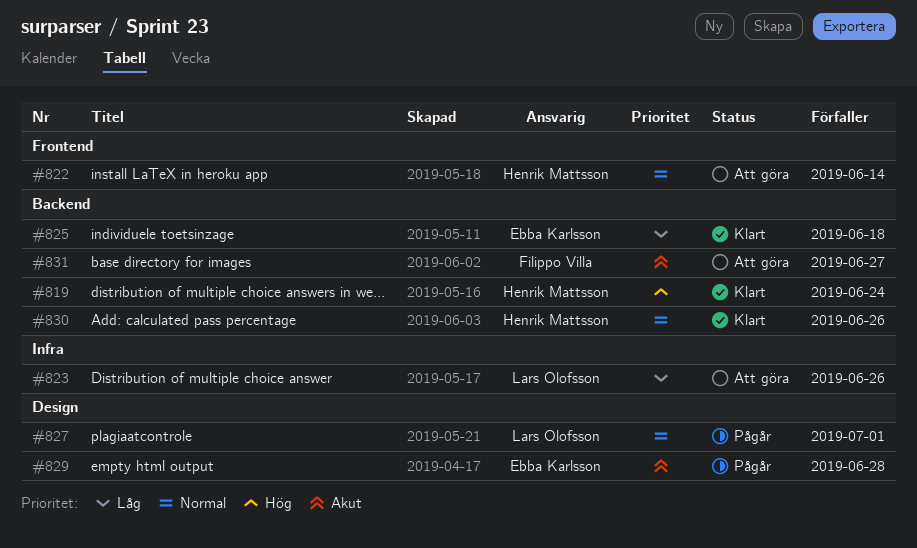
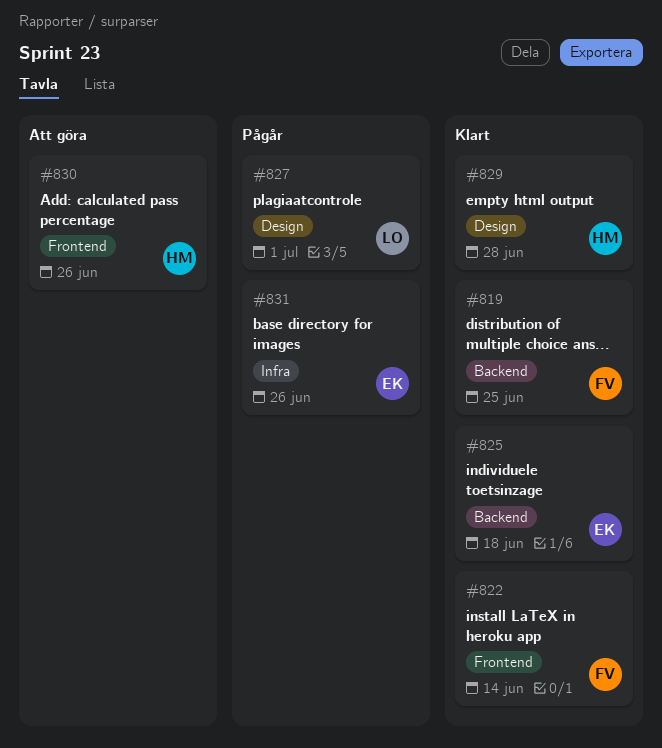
#819, owner: Henrik Mattsson -> Filippo Villa
#819, due: Jun 24 -> Jun 25
#822, status: Att göra -> Klart
#822, owner: Henrik Mattsson -> Filippo Villa
#823: present -> none
#829, status: Pågår -> Klart
#829, owner: Ebba Karlsson -> Henrik Mattsson
#830, status: Klart -> Att göra
#830, label: Backend -> Frontend
#831, status: Att göra -> Pågår
#831, owner: Filippo Villa -> Ebba Karlsson
#831, label: Backend -> Infra
#831, due: Jun 27 -> Jun 26

